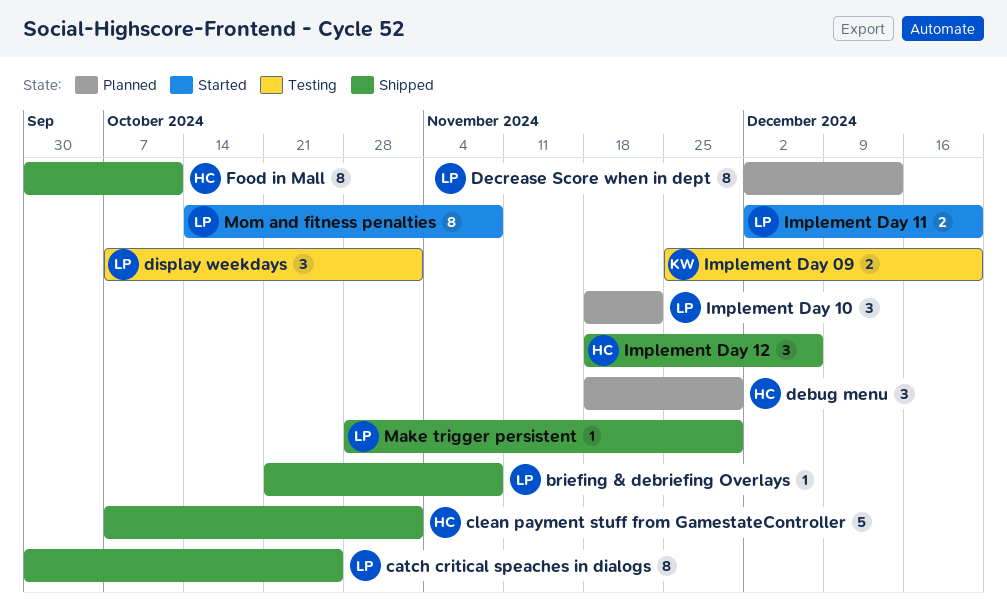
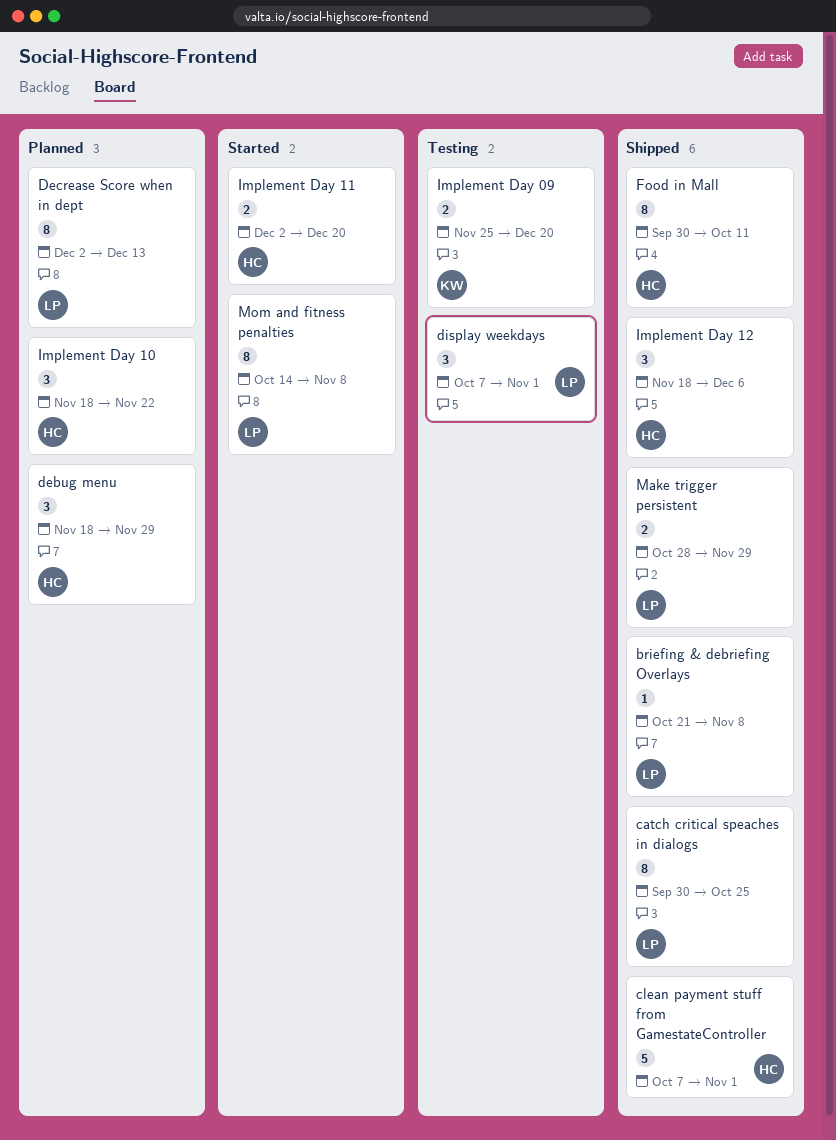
Implement Day 10, owner: LP -> HC
Implement Day 11, owner: LP -> HC
Make trigger persistent, estimate: 1 -> 2

